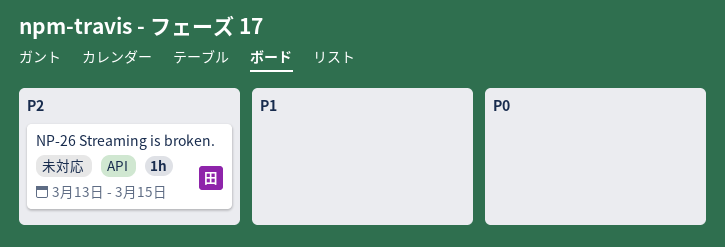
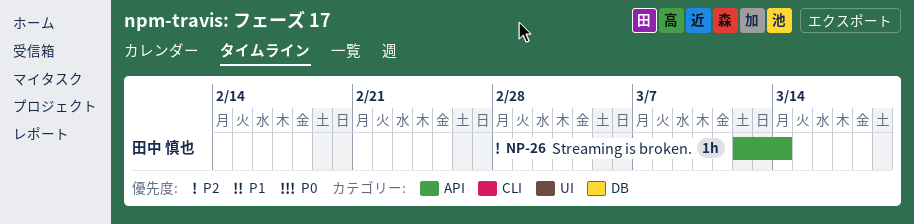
NP-26, start: Mar 13 -> Mar 12
NP-26, due: Mar 15 -> Mar 14

